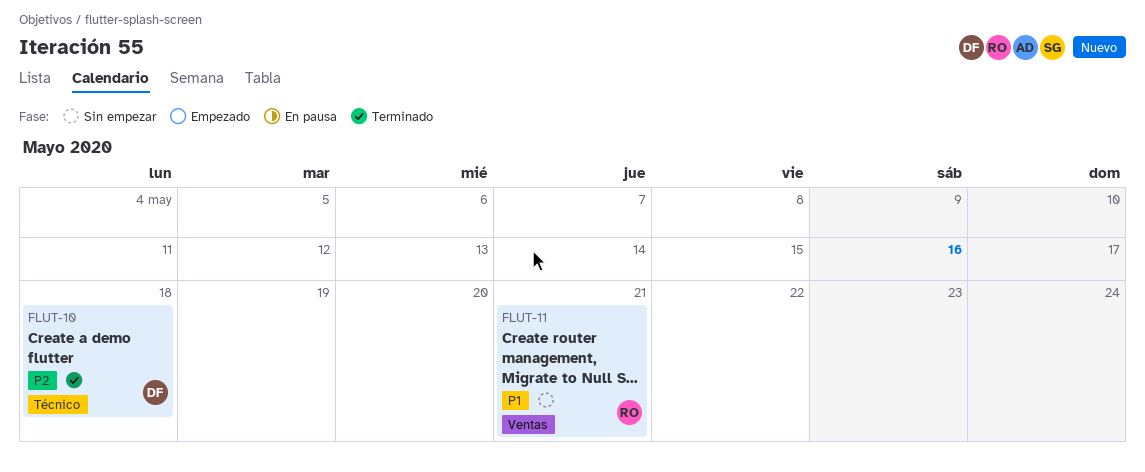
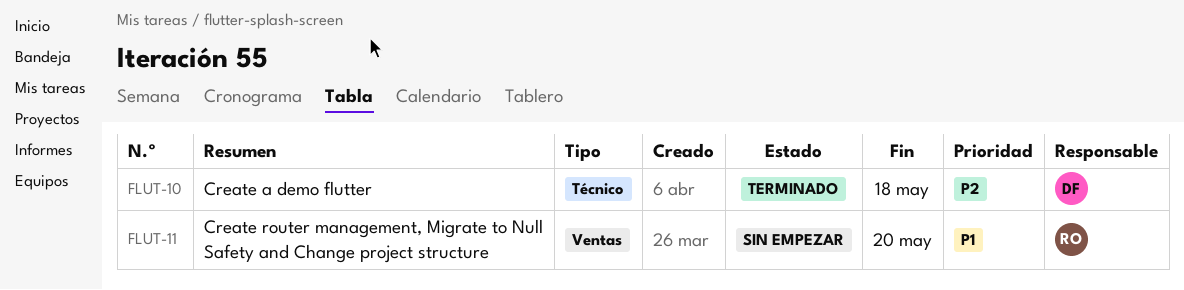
FLUT-11, due: May 21 -> May 20

